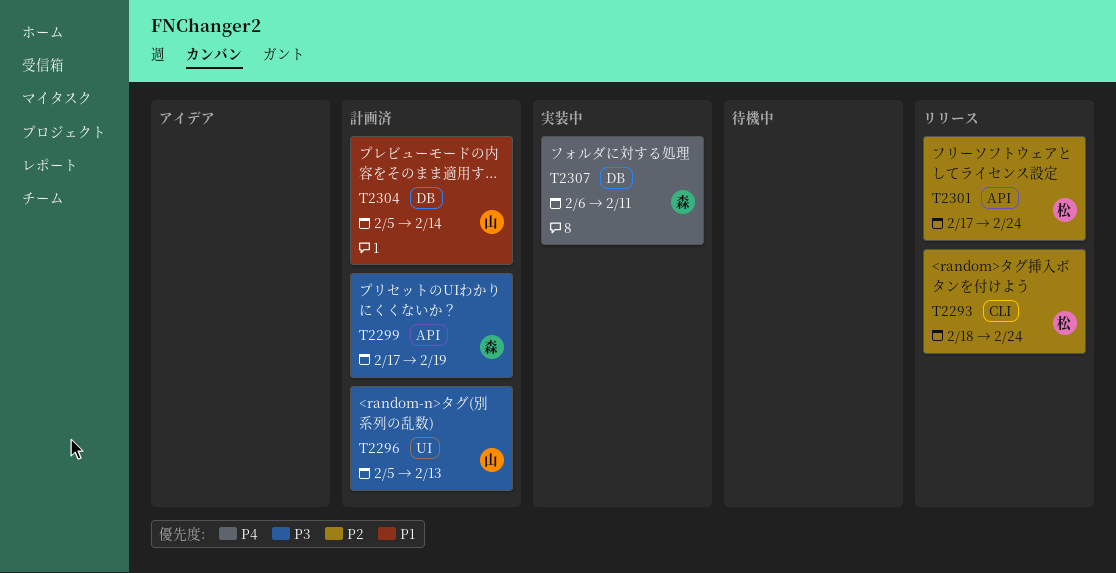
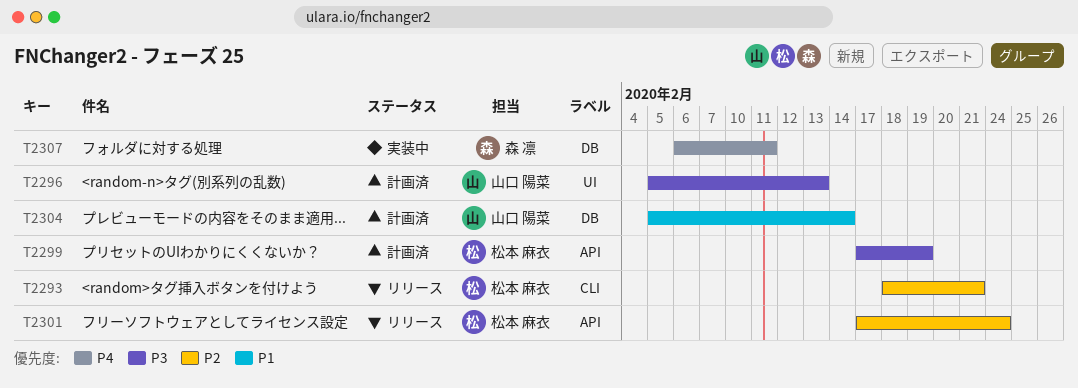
T2293, due: Feb 24 -> Feb 21
T2299, owner: 森 凛 -> 松本 麻衣

